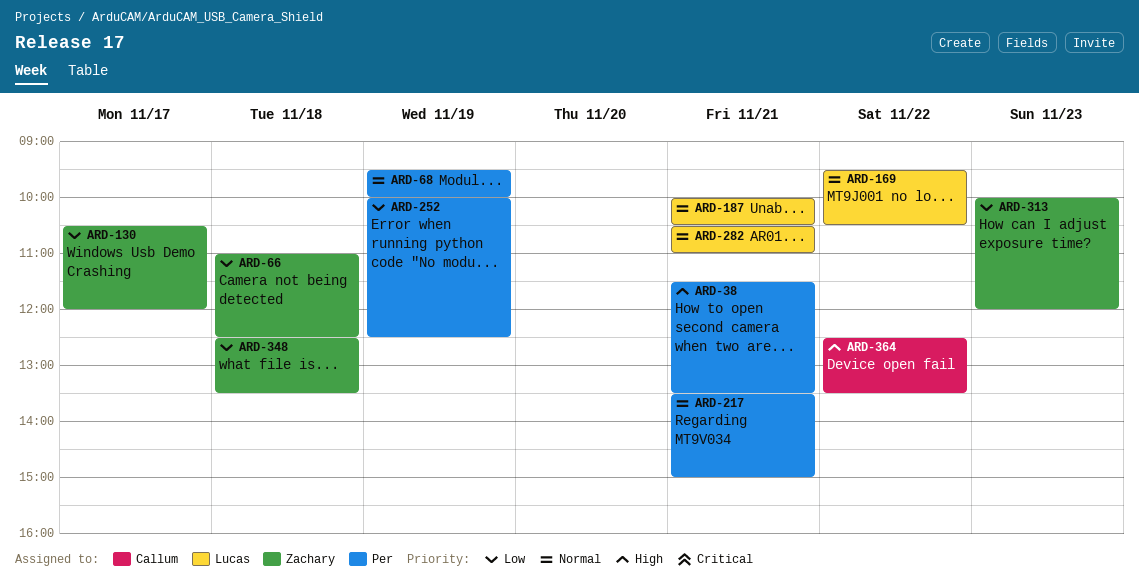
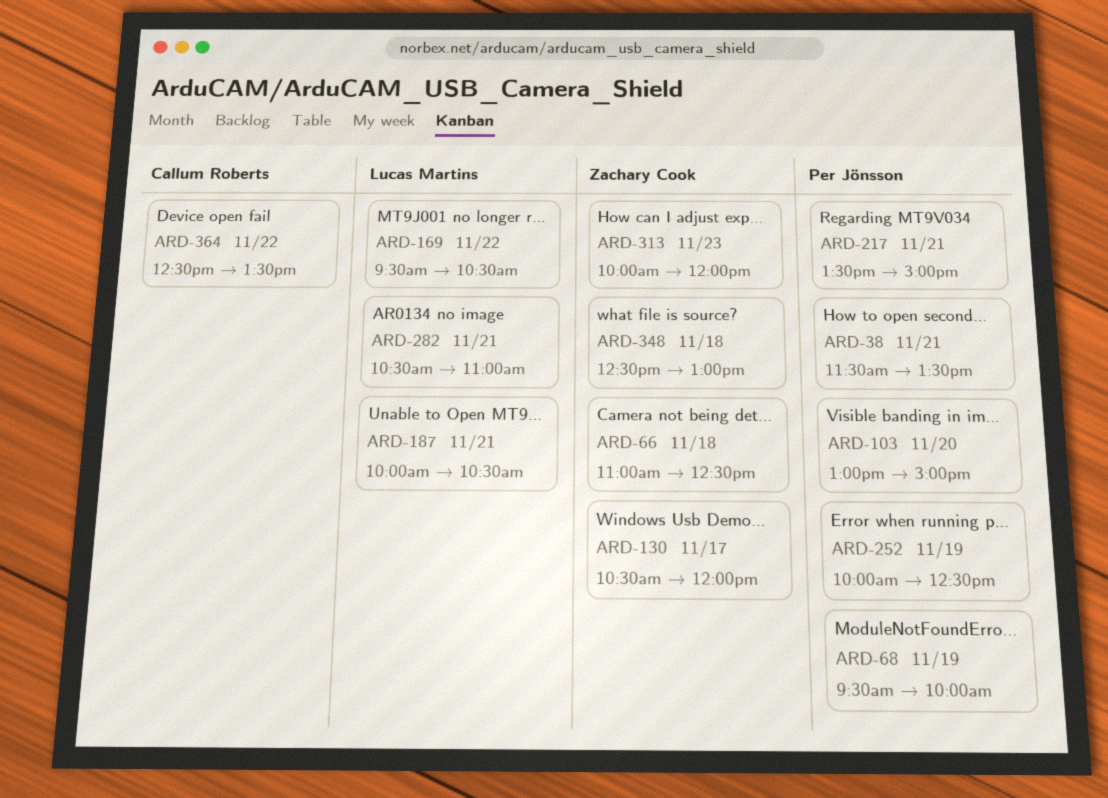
ARD-103: none -> present
ARD-348, ends: 13:30 -> 13:00

